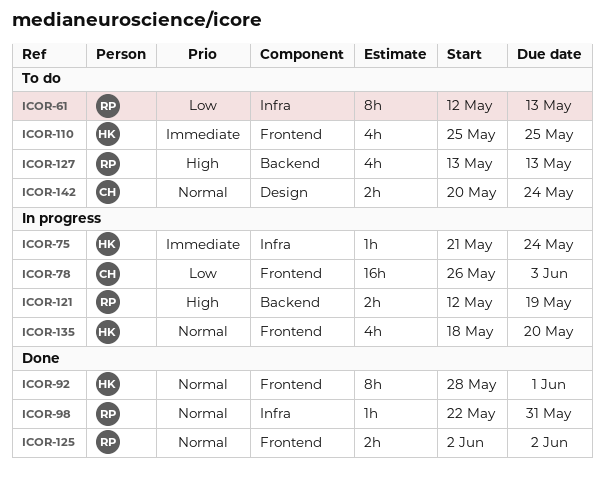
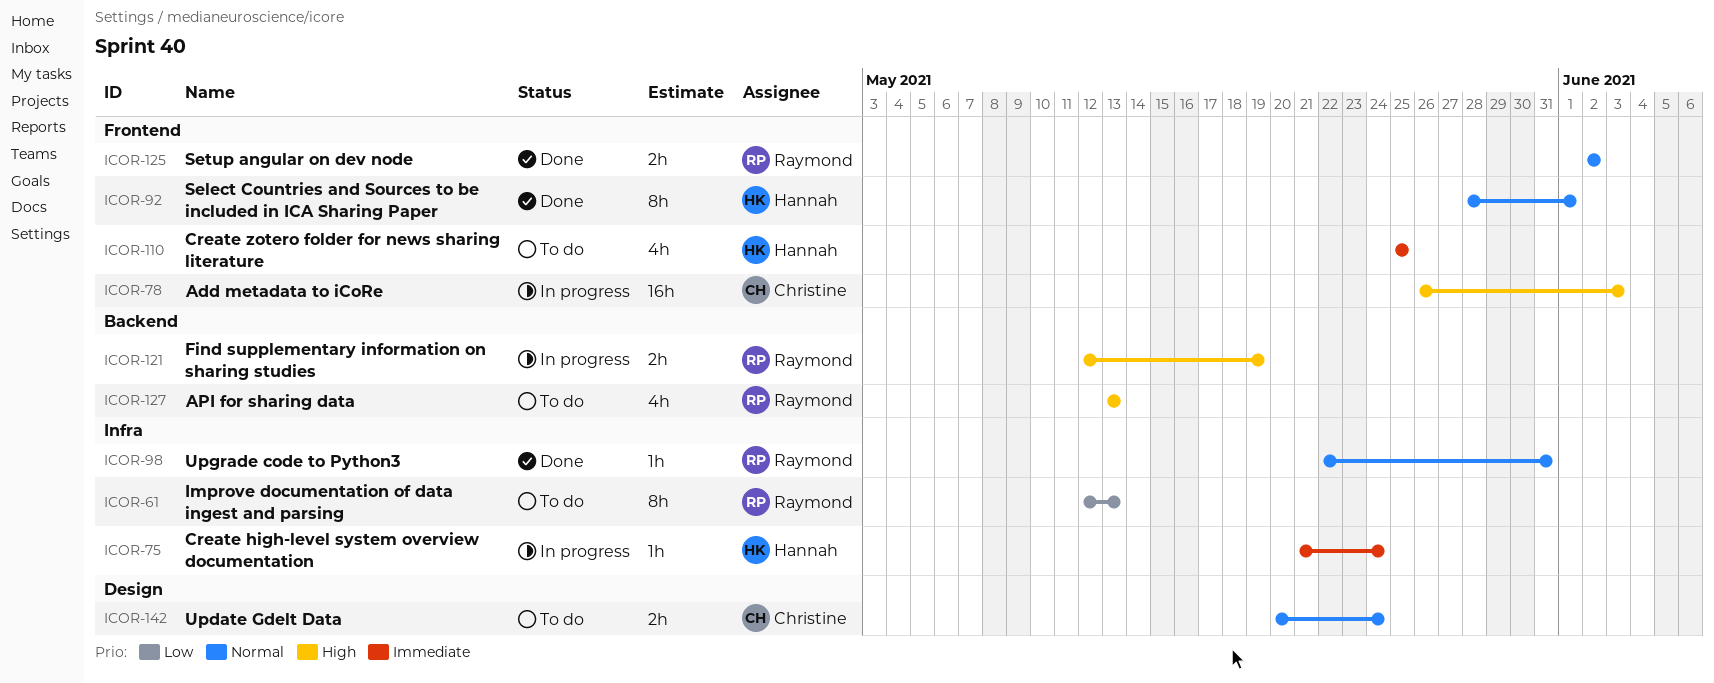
ICOR-78, priority: Low -> High
ICOR-135: present -> none

